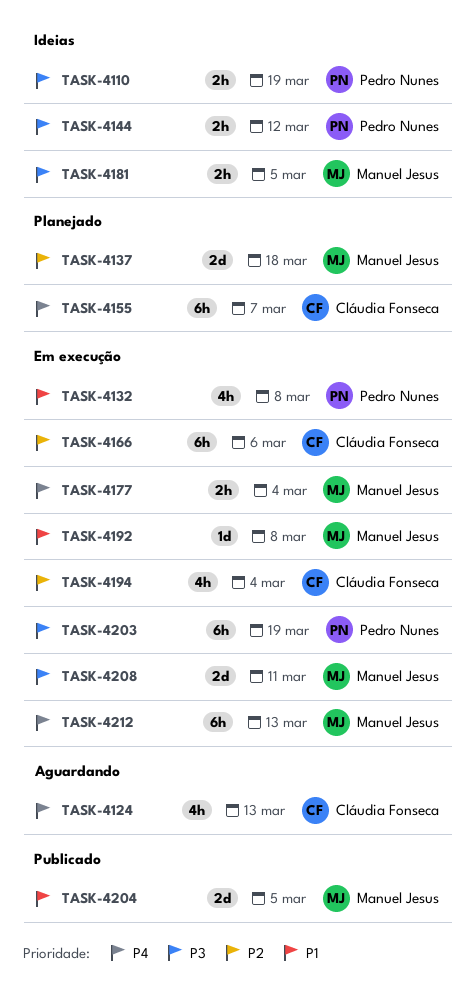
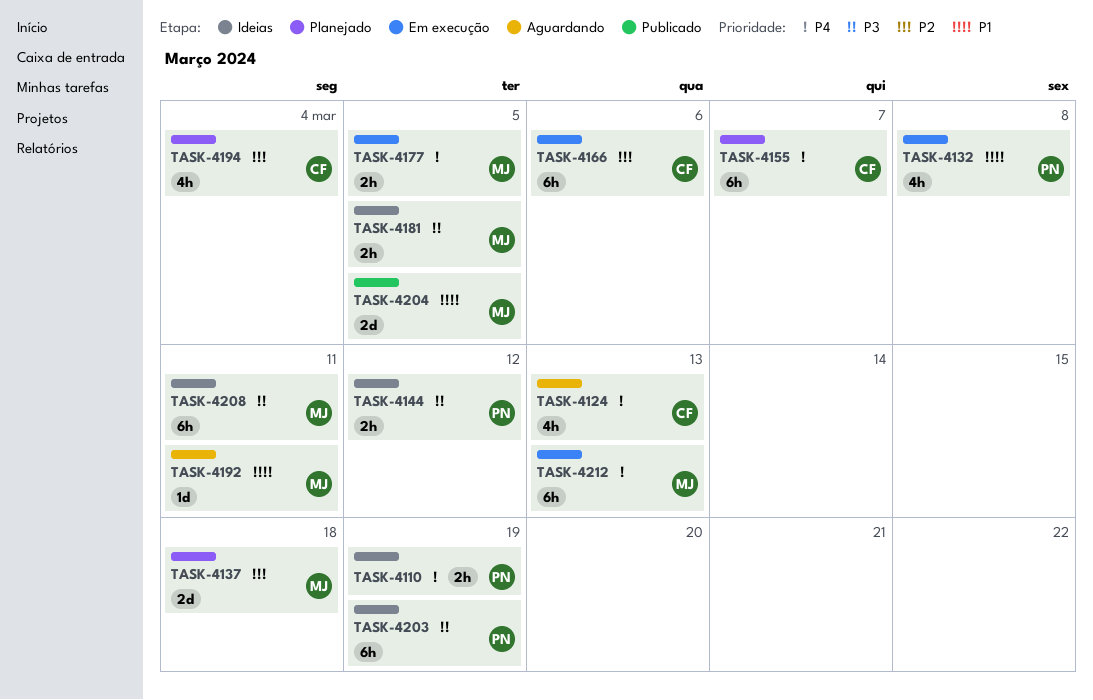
TASK-4110, priority: P3 -> P4
TASK-4177, due: Mar 4 -> Mar 5
TASK-4192, status: Em execução -> Aguardando
TASK-4192, due: Mar 8 -> Mar 11
TASK-4194, status: Em execução -> Planejado
TASK-4203, status: Em execução -> Ideias
TASK-4208, status: Em execução -> Ideias
TASK-4208, estimate: 2d -> 6h

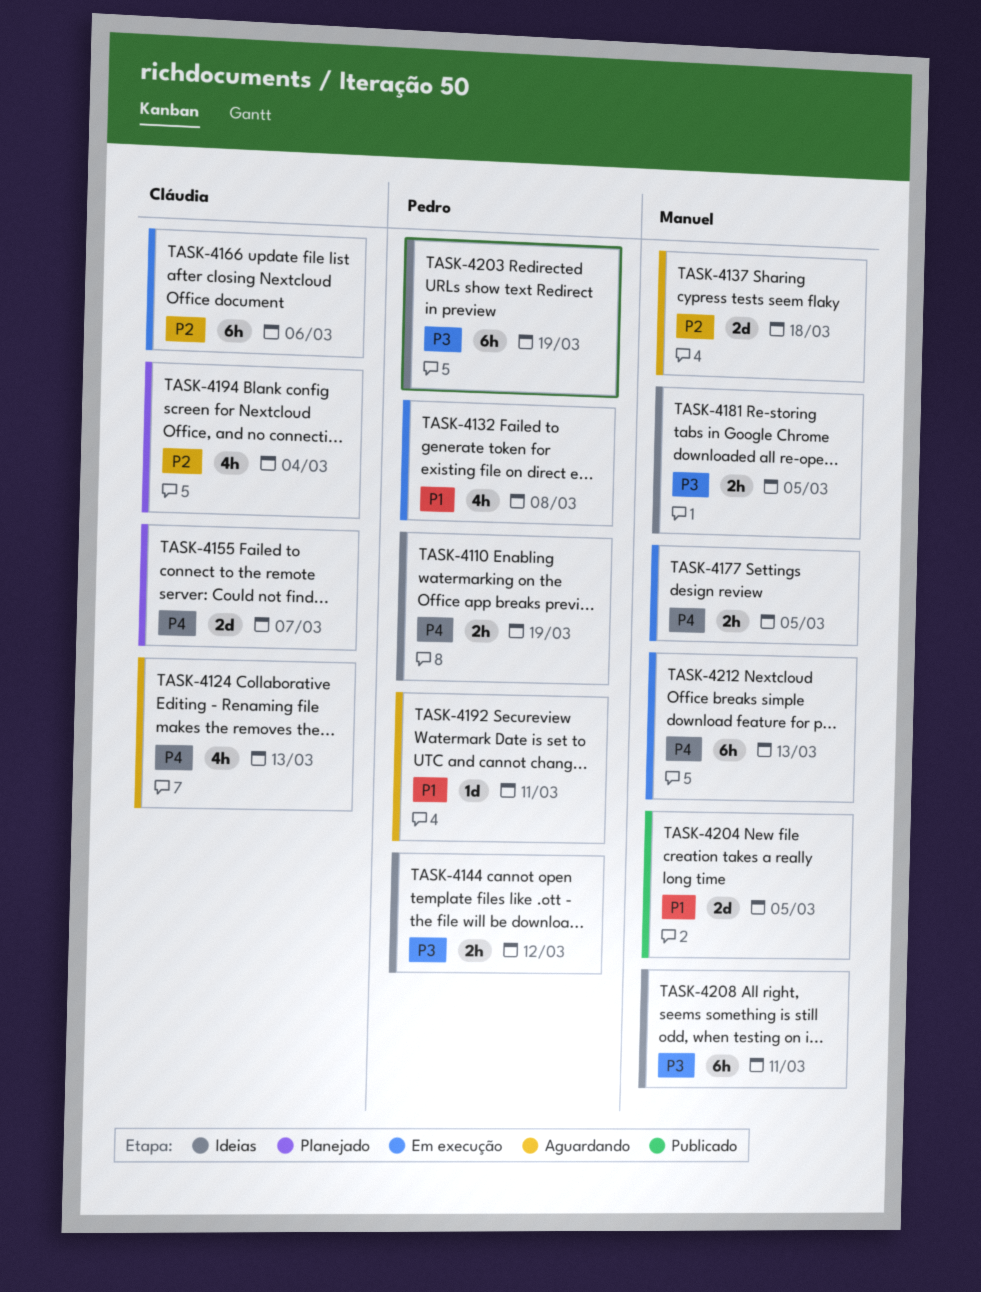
TASK-4137, status: Planejado -> Aguardando
TASK-4155, estimate: 6h -> 2d
TASK-4192, owner: Manuel -> Pedro

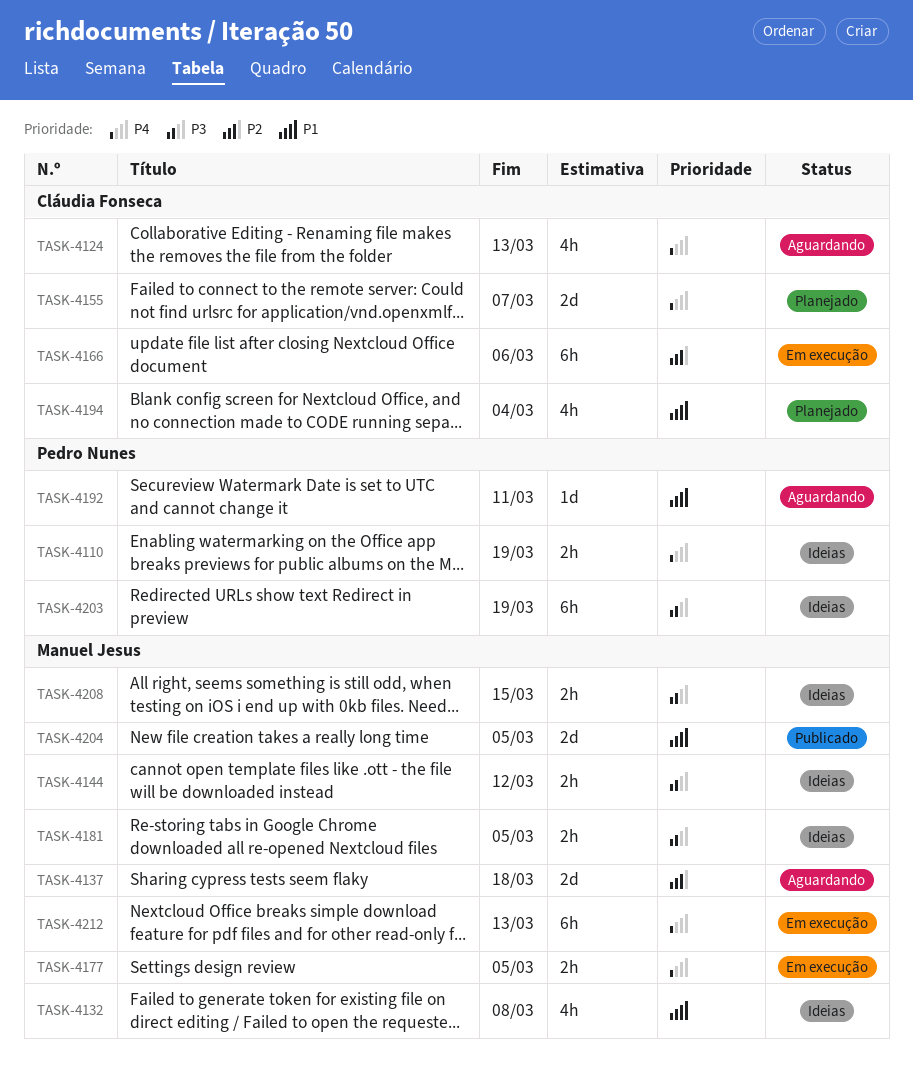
TASK-4132, status: Em execução -> Ideias
TASK-4132, owner: Pedro Nunes -> Manuel Jesus
TASK-4144, owner: Pedro Nunes -> Manuel Jesus
TASK-4194, priority: P2 -> P1
TASK-4208, estimate: 6h -> 2h
TASK-4208, due: Mar 11 -> Mar 15

